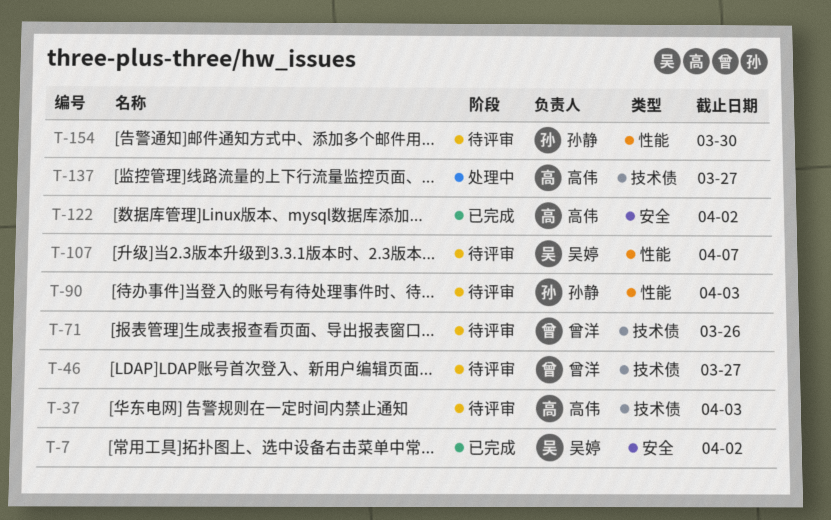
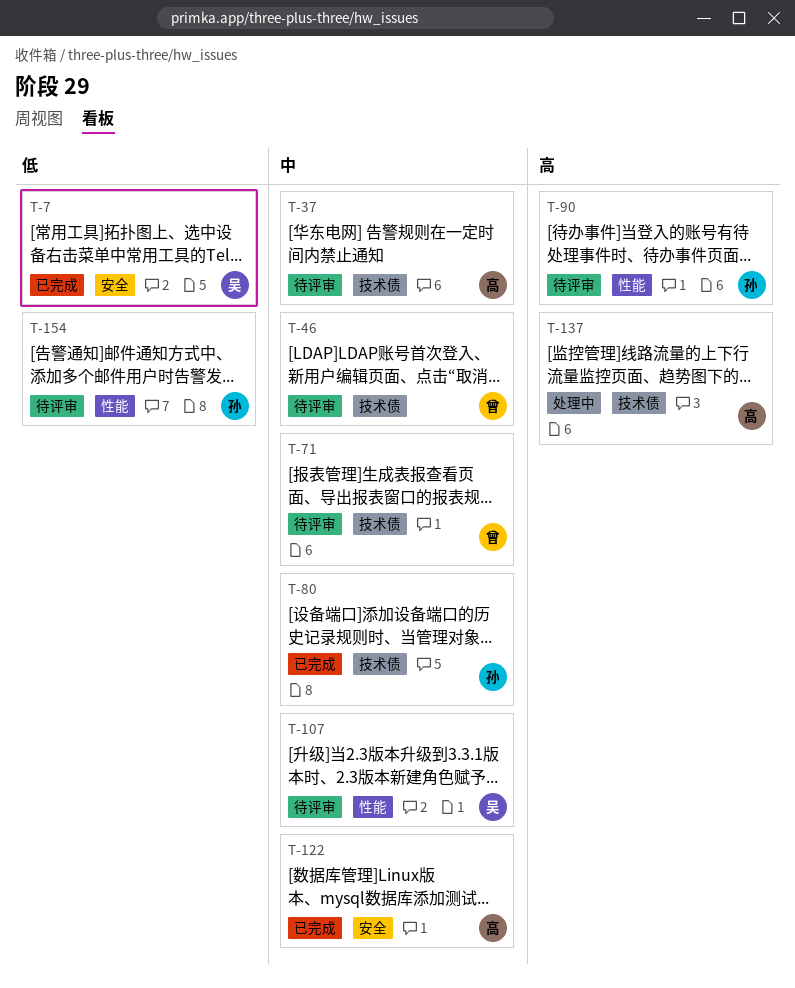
T-80: none -> present

